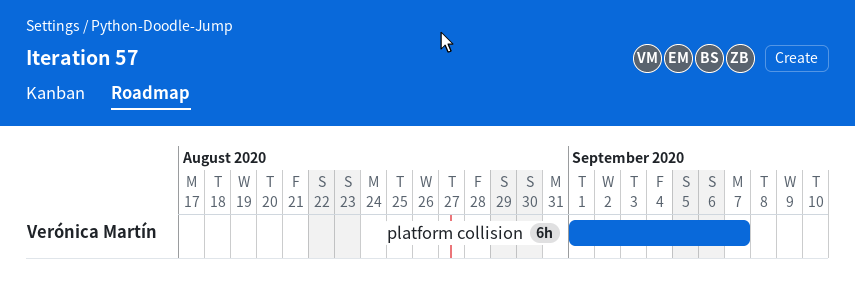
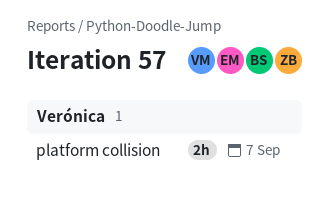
platform collision, estimate: 6h -> 2h

